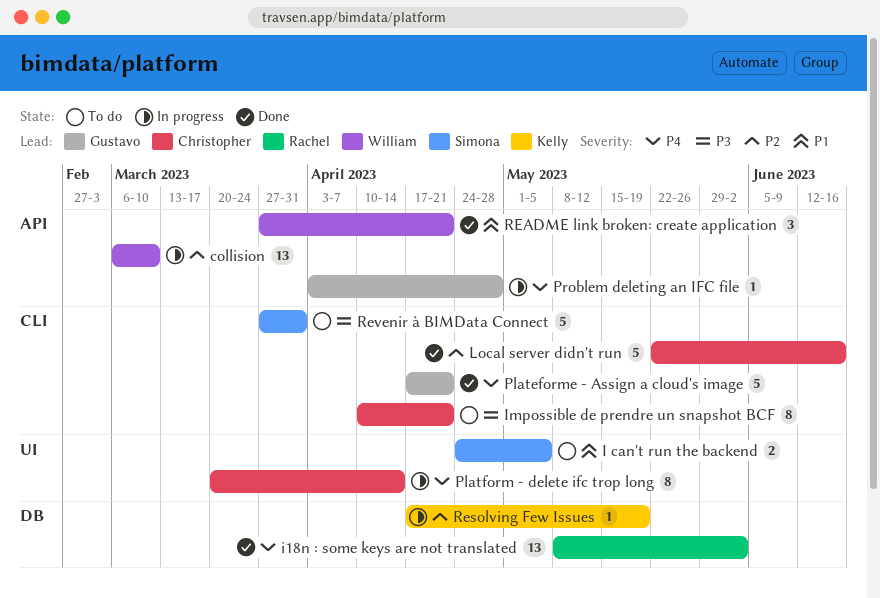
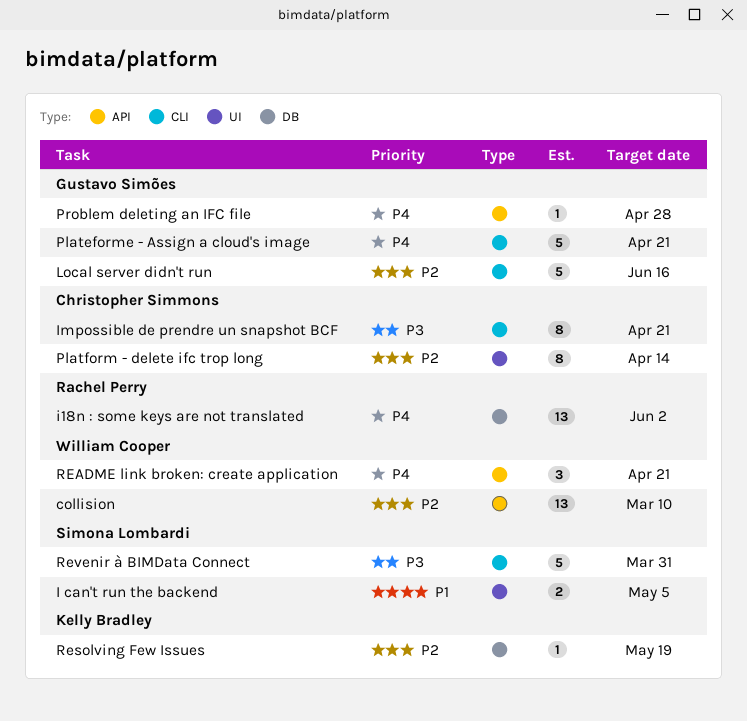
Local server didn't run, owner: Christopher Simmons -> Gustavo Simões
Platform - delete ifc trop long, priority: P4 -> P2
README link broken: create application, priority: P1 -> P4

